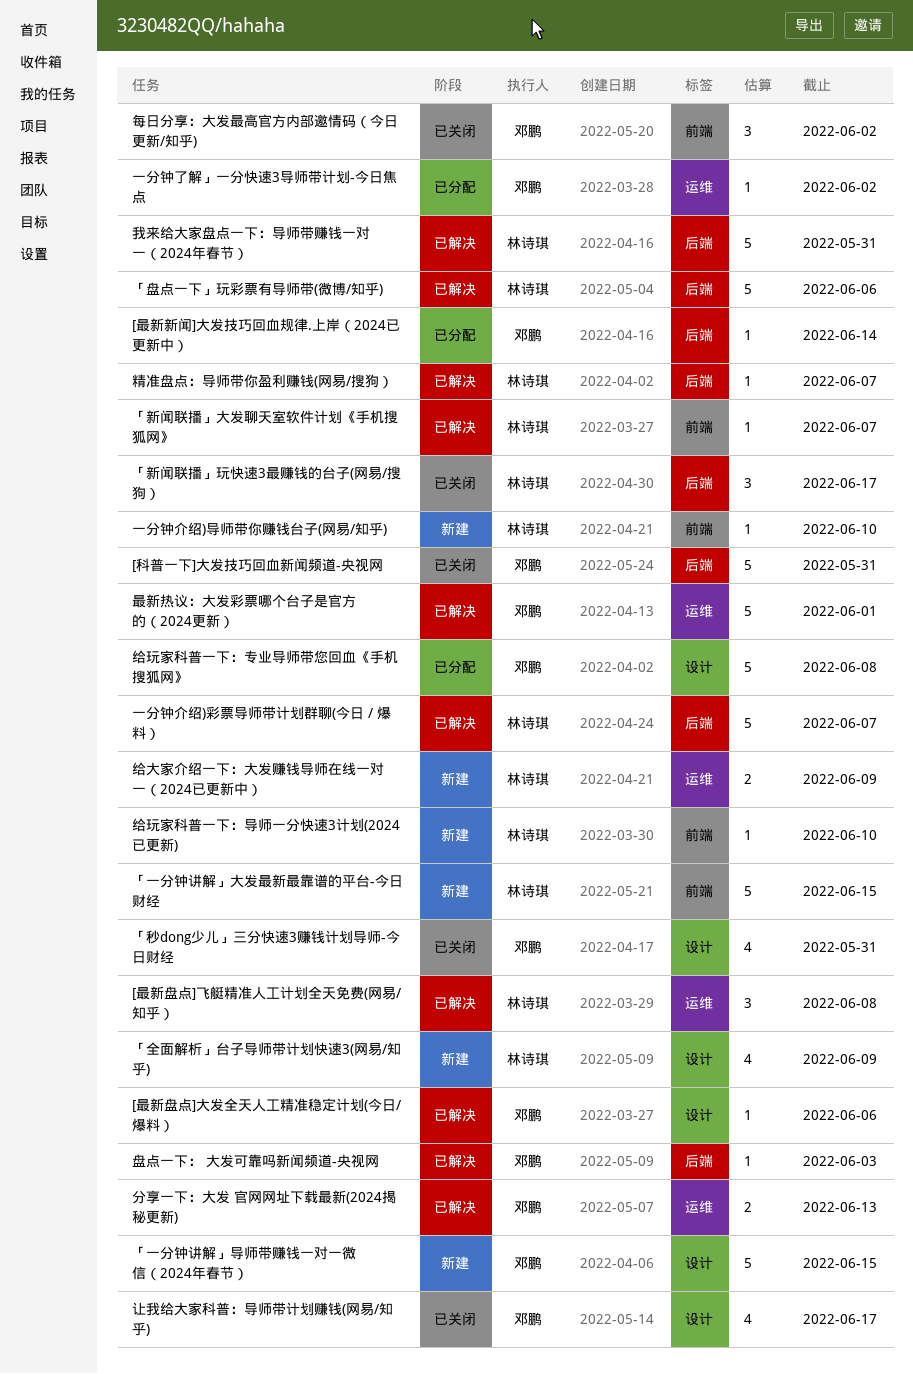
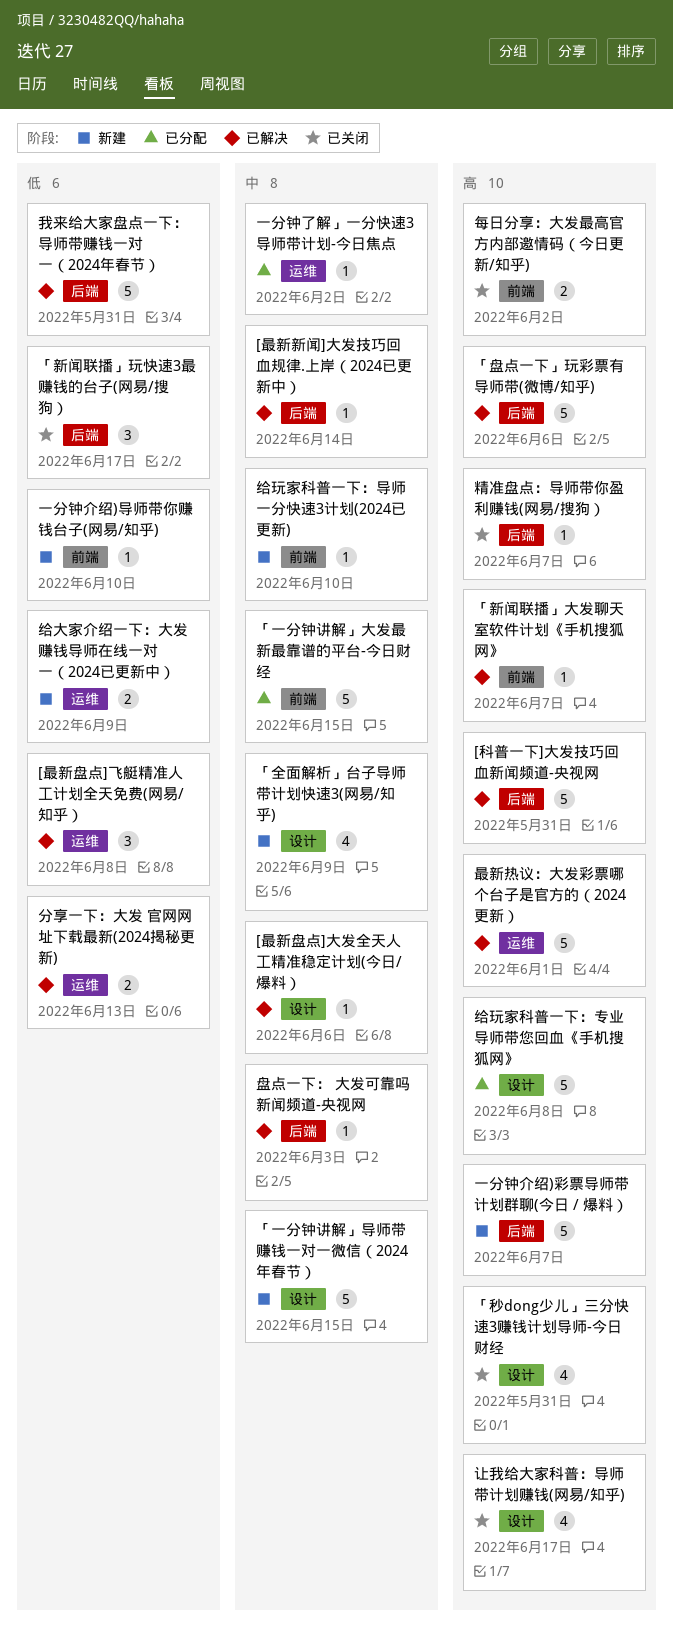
[最新新闻]大发技巧回血规律.上岸（2024已更新中）, status: 已分配 -> 已解决
[科普一下]大发技巧回血新闻频道-央视网, status: 已关闭 -> 已解决
「一分钟讲解」大发最新最靠谱的平台-今日财经, status: 新建 -> 已分配
一分钟介绍)彩票导师带计划群聊(今日 / 爆料）, status: 已解决 -> 新建
每日分享：大发最高官方内部邀情码（今日更新/知乎), estimate: 3 -> 2
精准盘点：导师带你盈利赚钱(网易/搜狗）, status: 已解决 -> 已关闭

